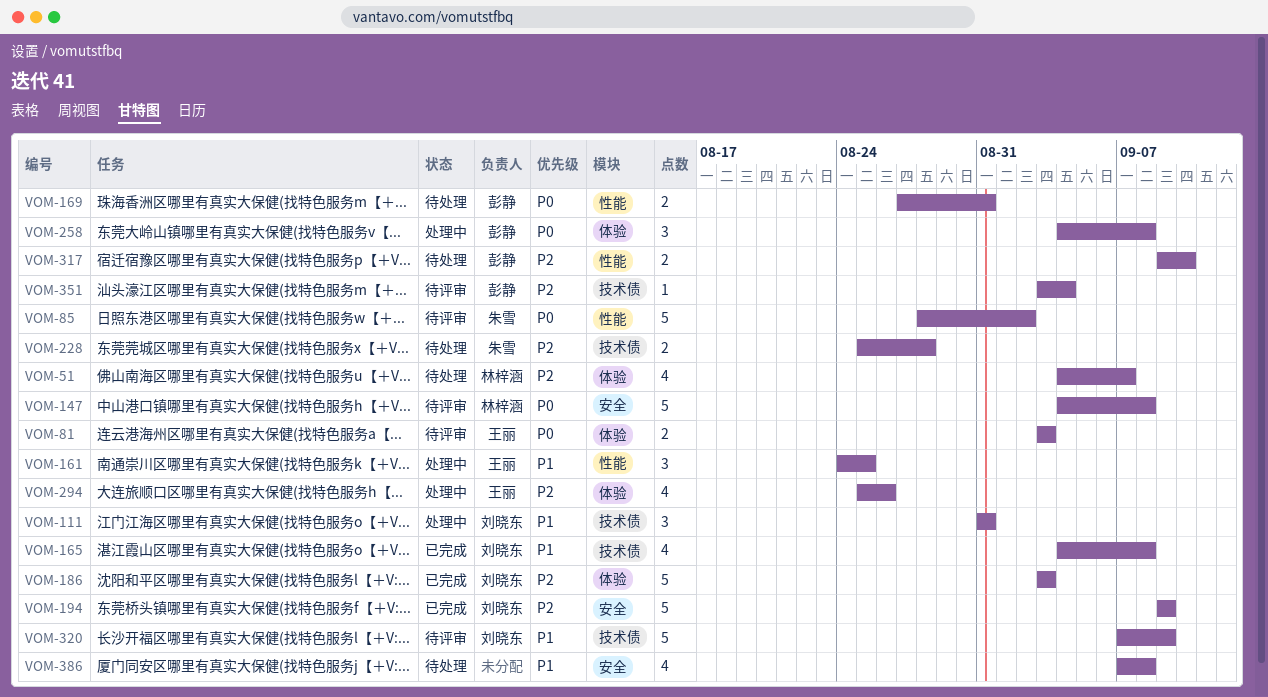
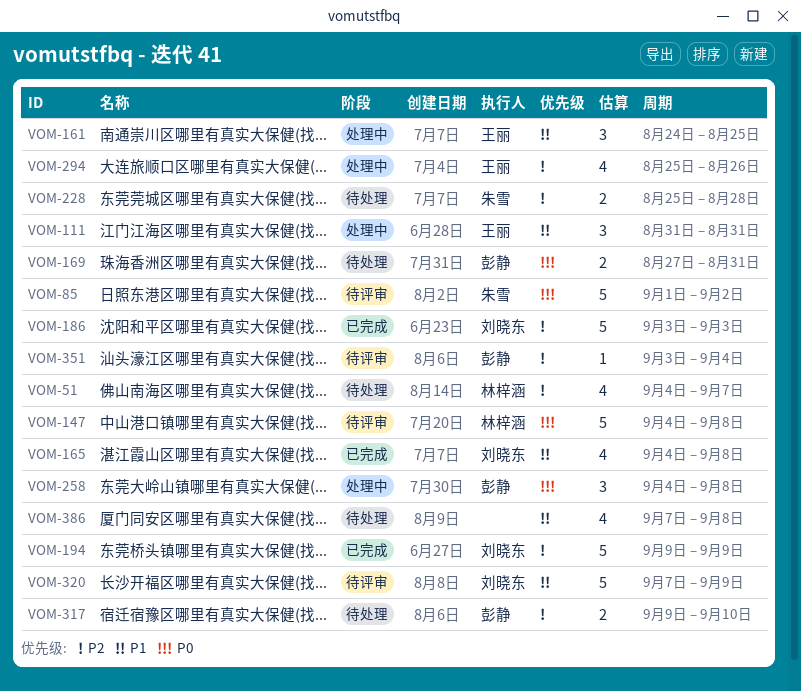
VOM-81: present -> none
VOM-85, start: Aug 28 -> Sep 1
VOM-111, owner: 刘晓东 -> 王丽

